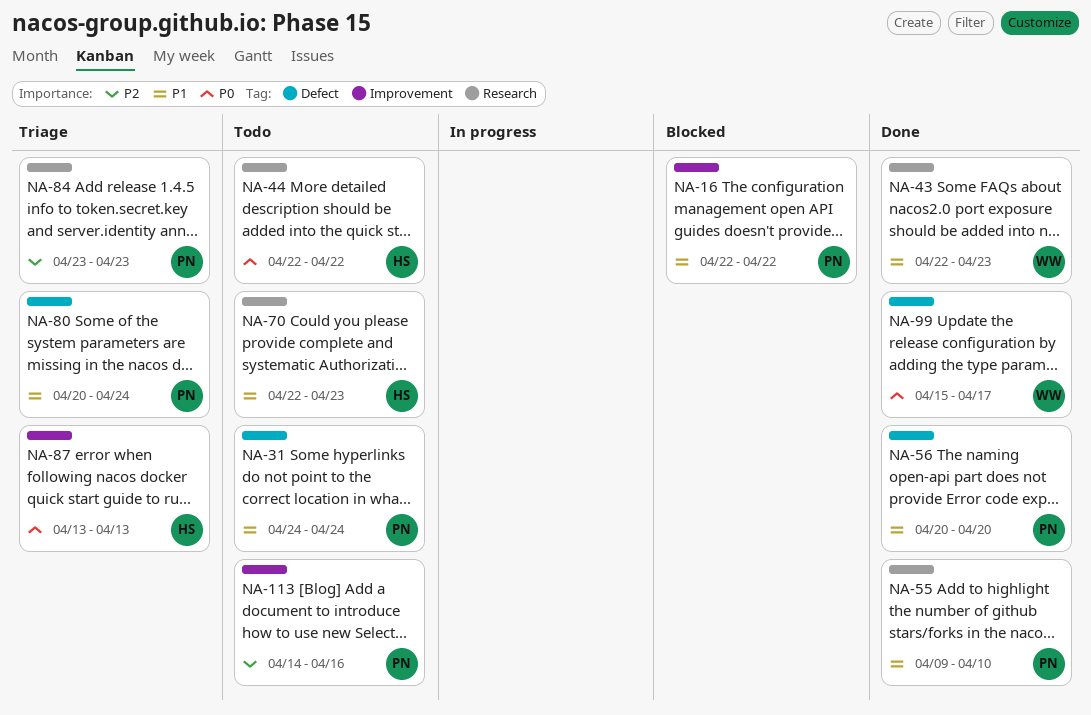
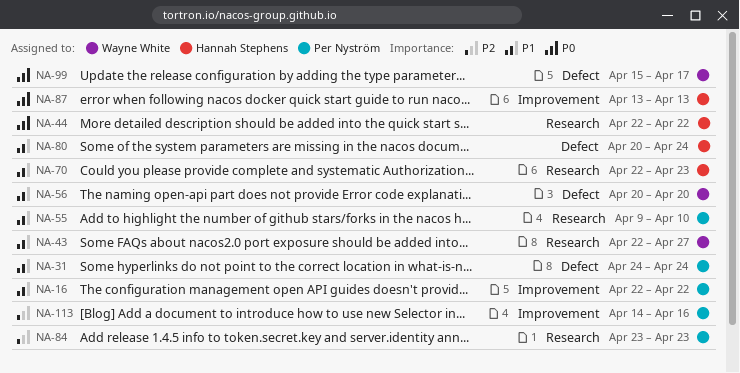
NA-43, due: Apr 23 -> Apr 27
NA-56, owner: Per Nyström -> Wayne White
NA-80, owner: Per Nyström -> Hannah Stephens

